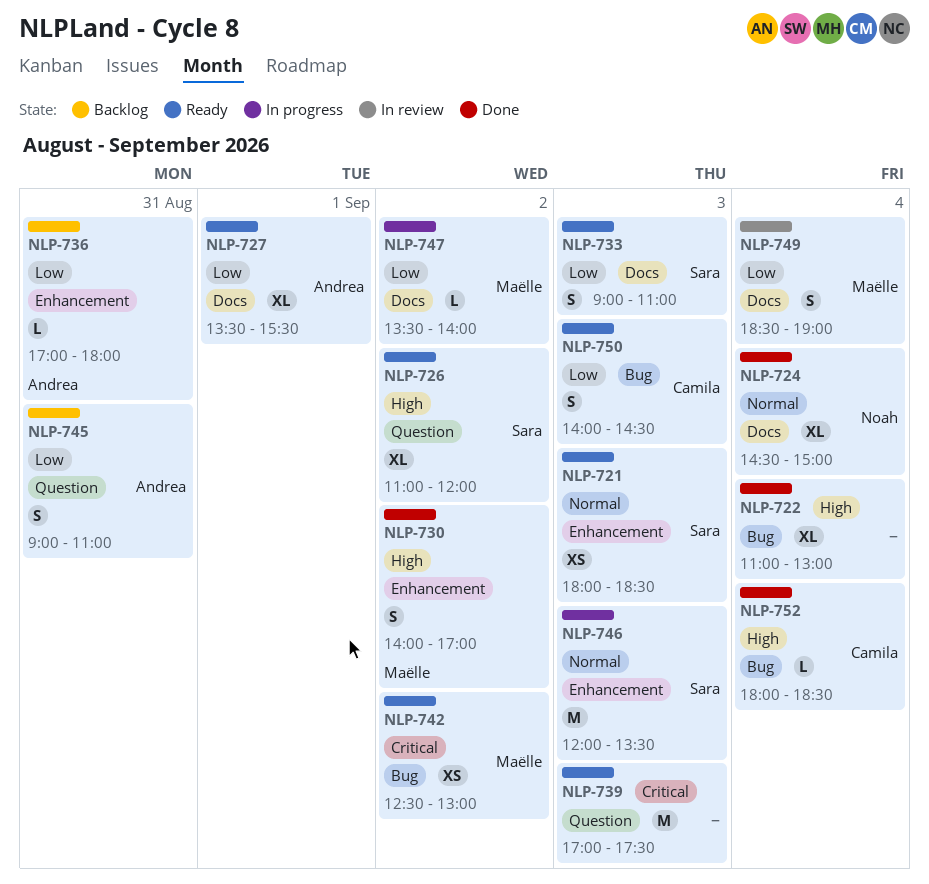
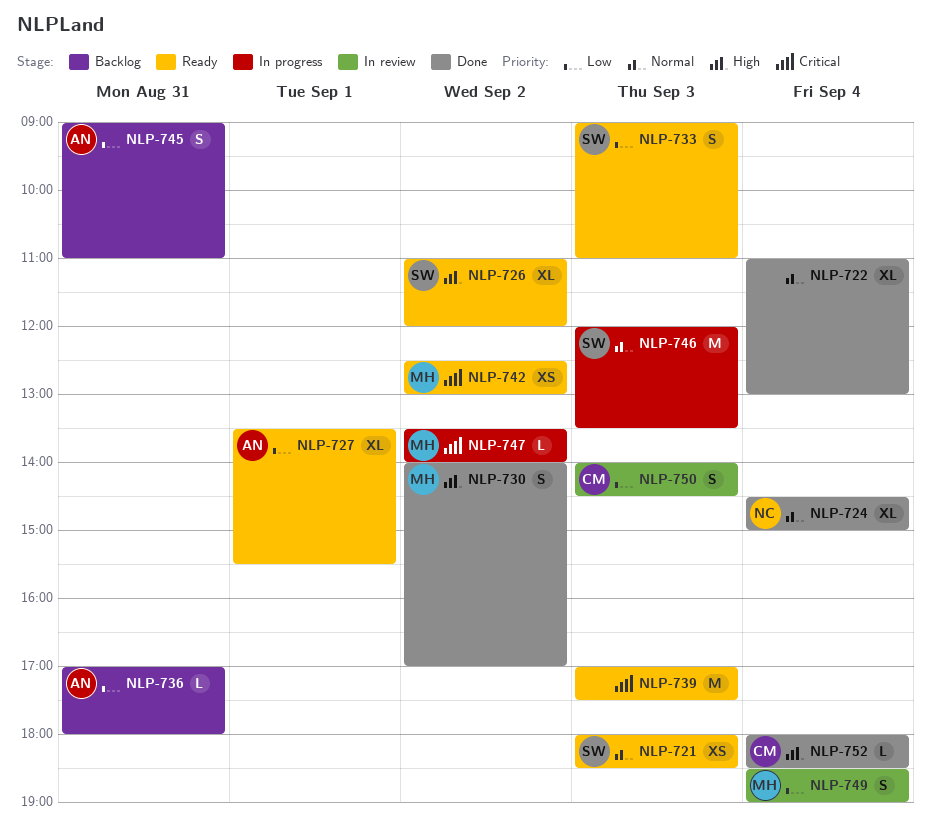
NLP-722, priority: High -> Normal
NLP-747, priority: Low -> Critical
NLP-750, status: Ready -> In review

